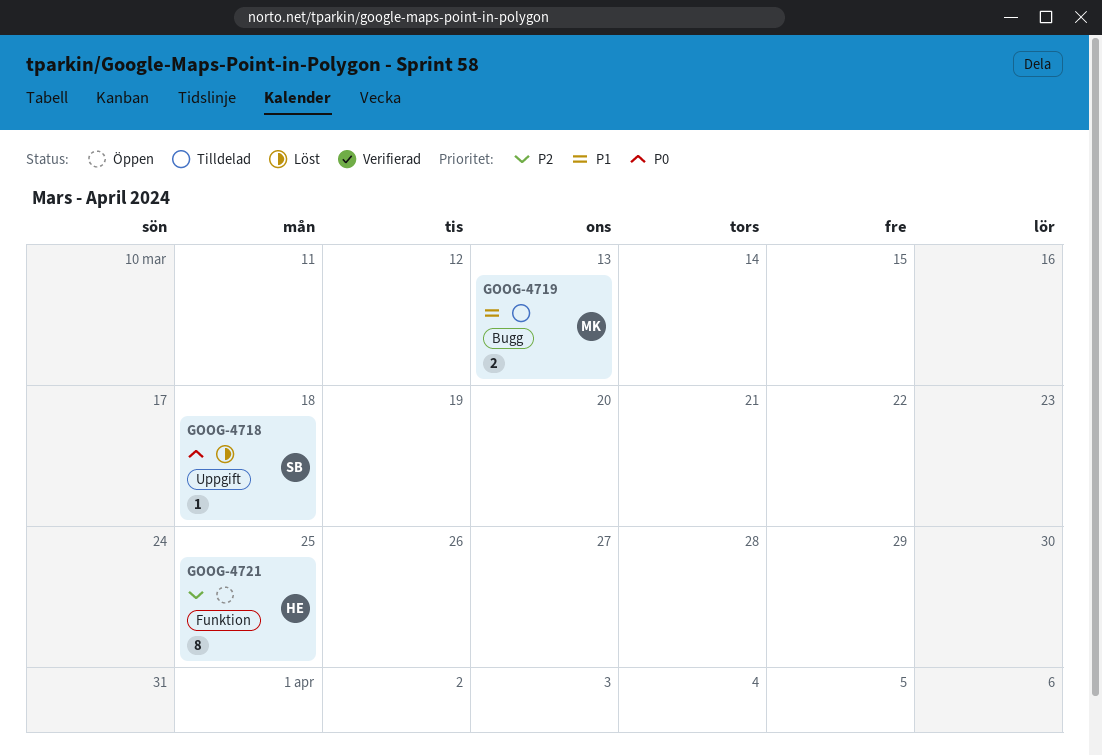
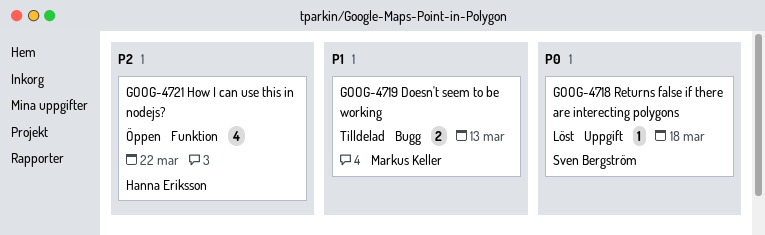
GOOG-4721, estimate: 8 -> 4
GOOG-4721, due: Mar 25 -> Mar 22

